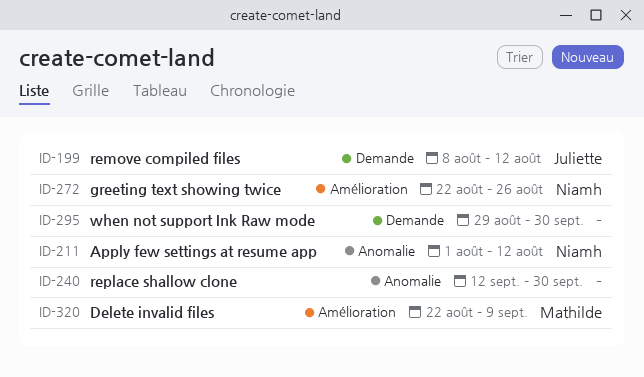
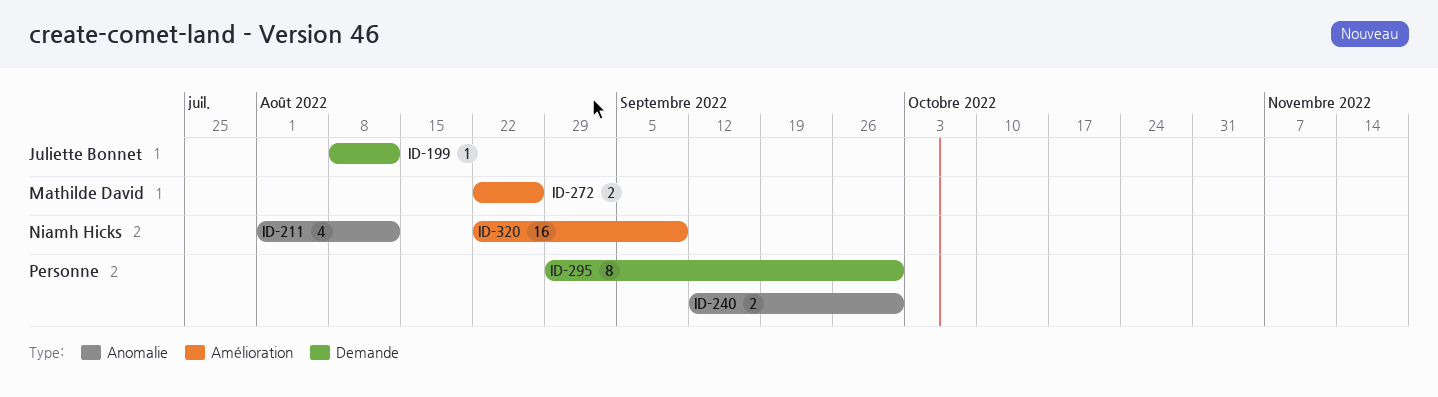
ID-272, owner: Niamh Hicks -> Mathilde David
ID-320, owner: Mathilde David -> Niamh Hicks

